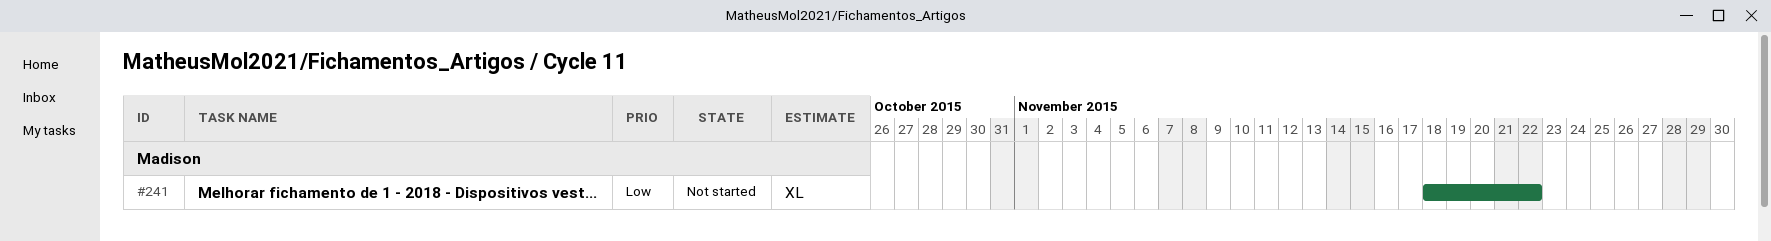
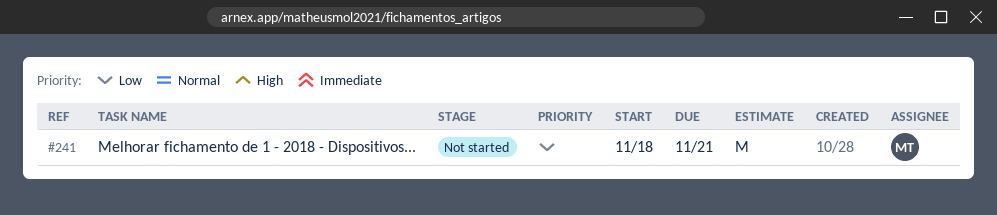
#241, estimate: XL -> M
#241, due: Nov 22 -> Nov 21

